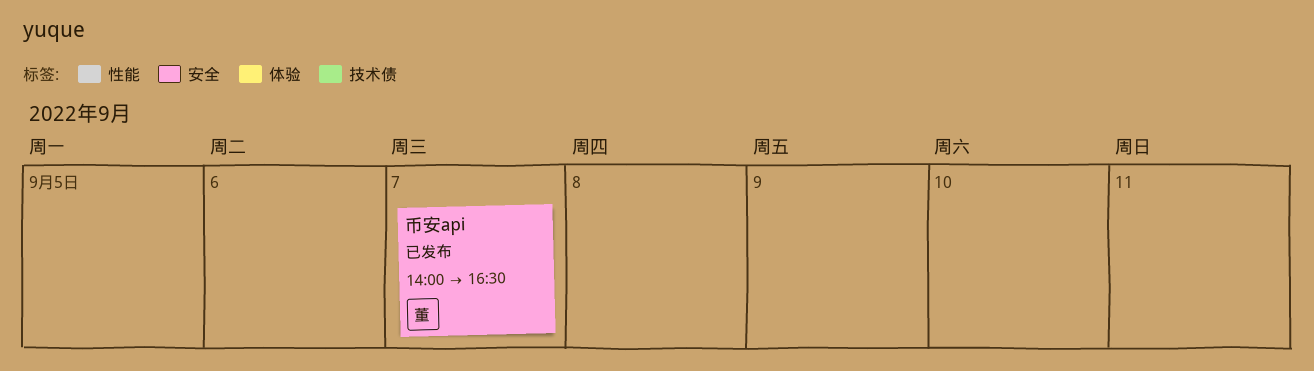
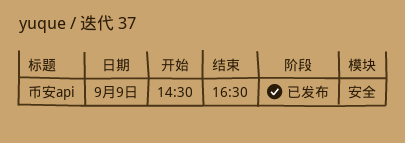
币安api, day: Sep 7 -> Sep 9
币安api, begins: 14:00 -> 14:30

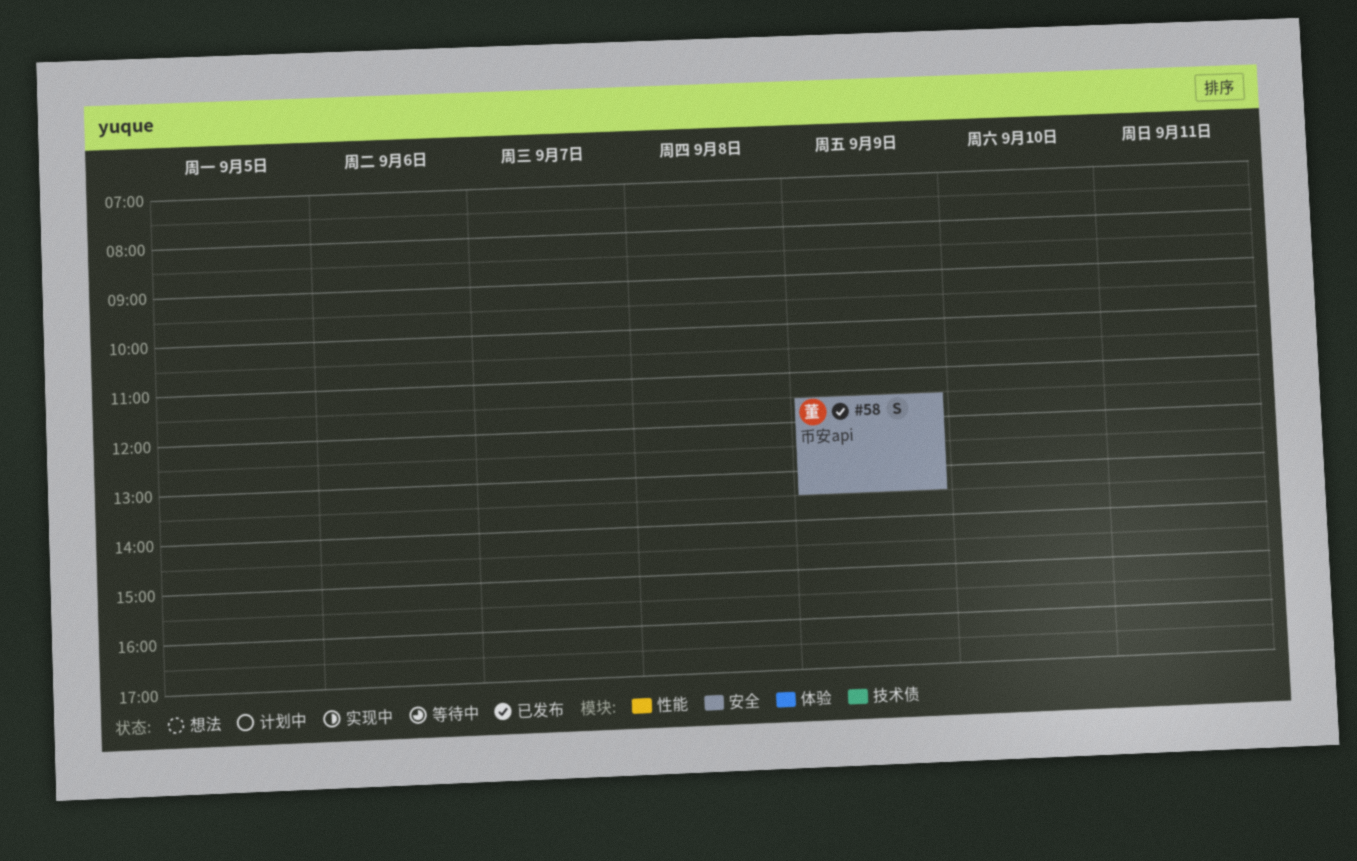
币安api, begins: 14:30 -> 11:30
币安api, ends: 16:30 -> 13:30

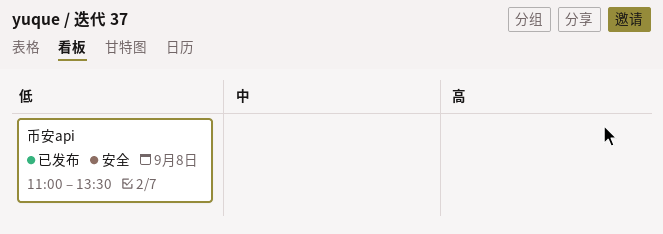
币安api, day: Sep 9 -> Sep 8
币安api, begins: 11:30 -> 11:00

